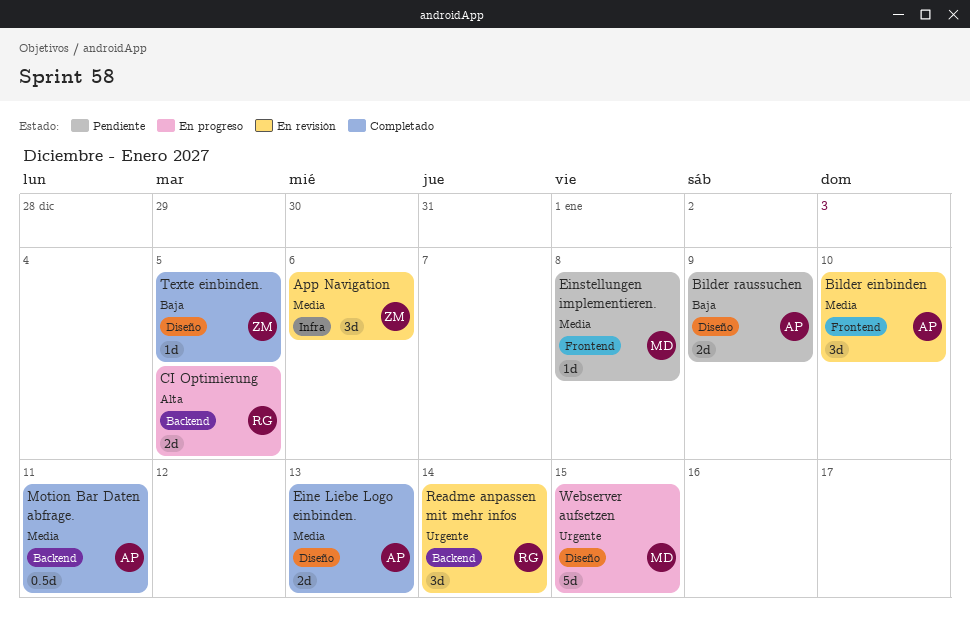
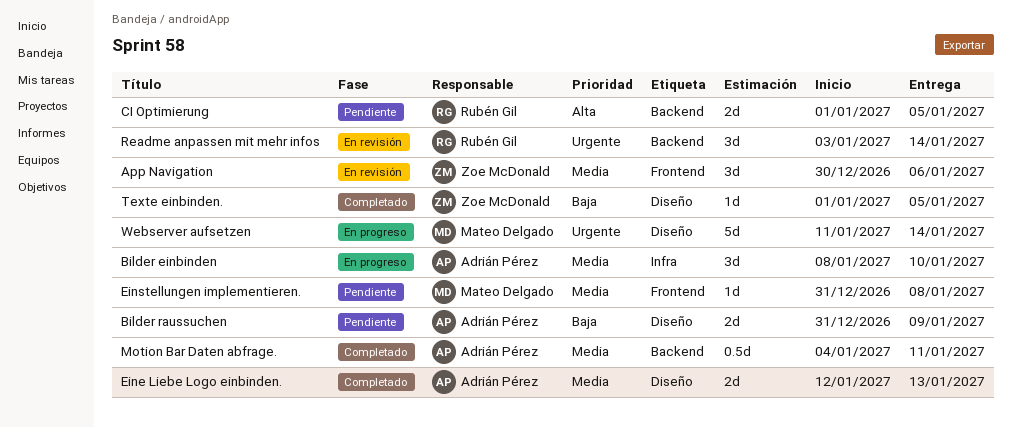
App Navigation, label: Infra -> Frontend
Bilder einbinden, status: En revisión -> En progreso
Bilder einbinden, label: Frontend -> Infra
CI Optimierung, status: En progreso -> Pendiente
Webserver aufsetzen, due: Jan 15 -> Jan 14

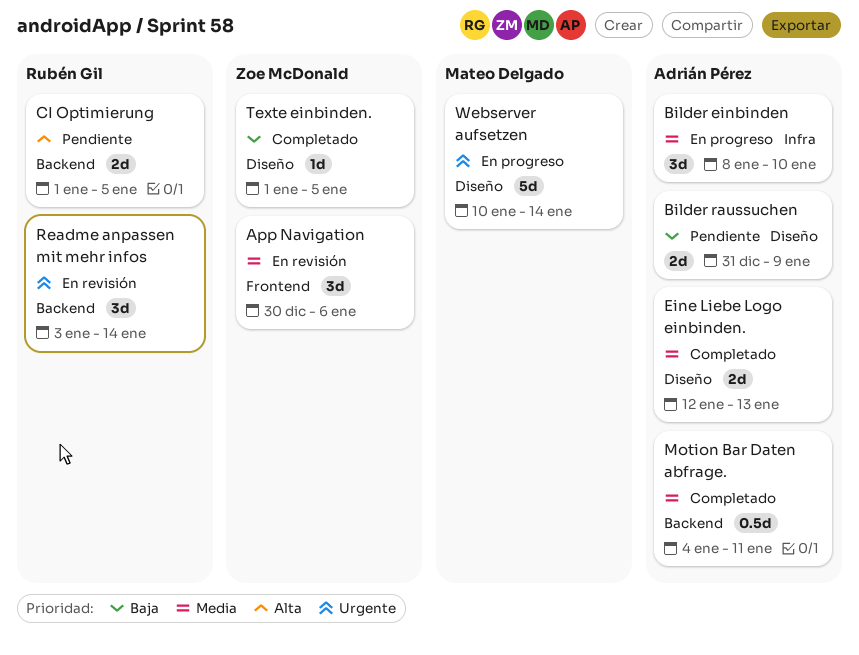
Einstellungen implementieren.: present -> none
Webserver aufsetzen, start: Jan 11 -> Jan 10

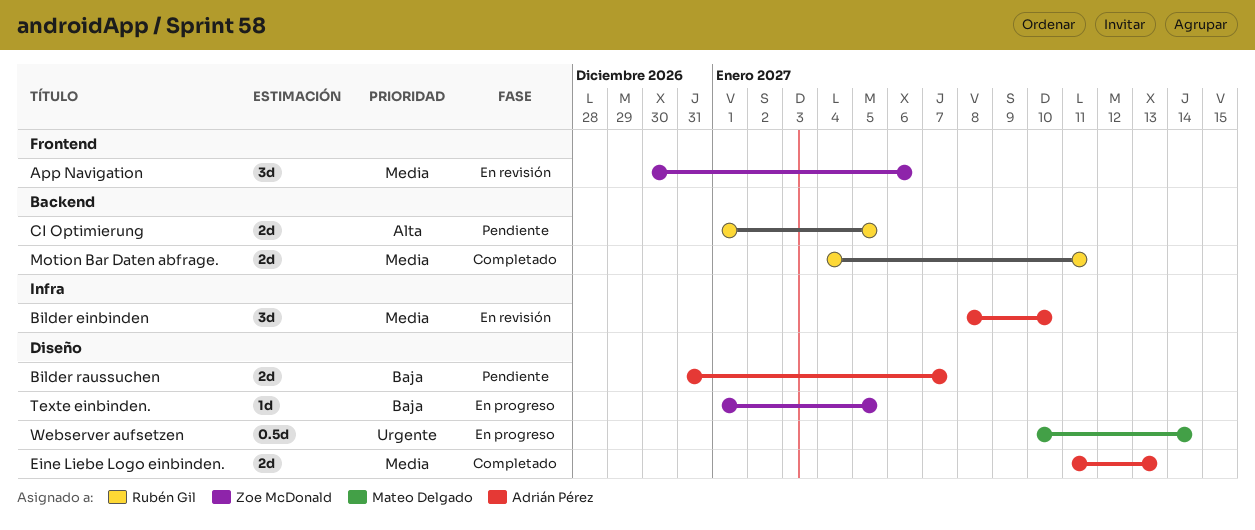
Bilder einbinden, status: En progreso -> En revisión
Bilder raussuchen, due: Jan 9 -> Jan 7
Eine Liebe Logo einbinden., start: Jan 12 -> Jan 11
Motion Bar Daten abfrage., owner: Adrián Pérez -> Rubén Gil
Motion Bar Daten abfrage., estimate: 0.5d -> 2d
Readme anpassen mit mehr infos: present -> none
Texte einbinden., status: Completado -> En progreso
Webserver aufsetzen, estimate: 5d -> 0.5d

